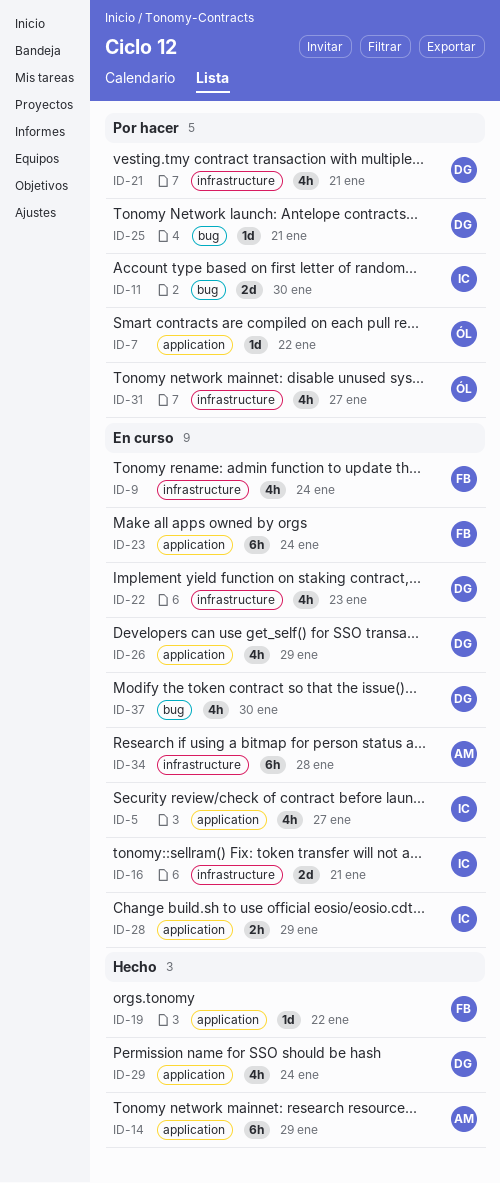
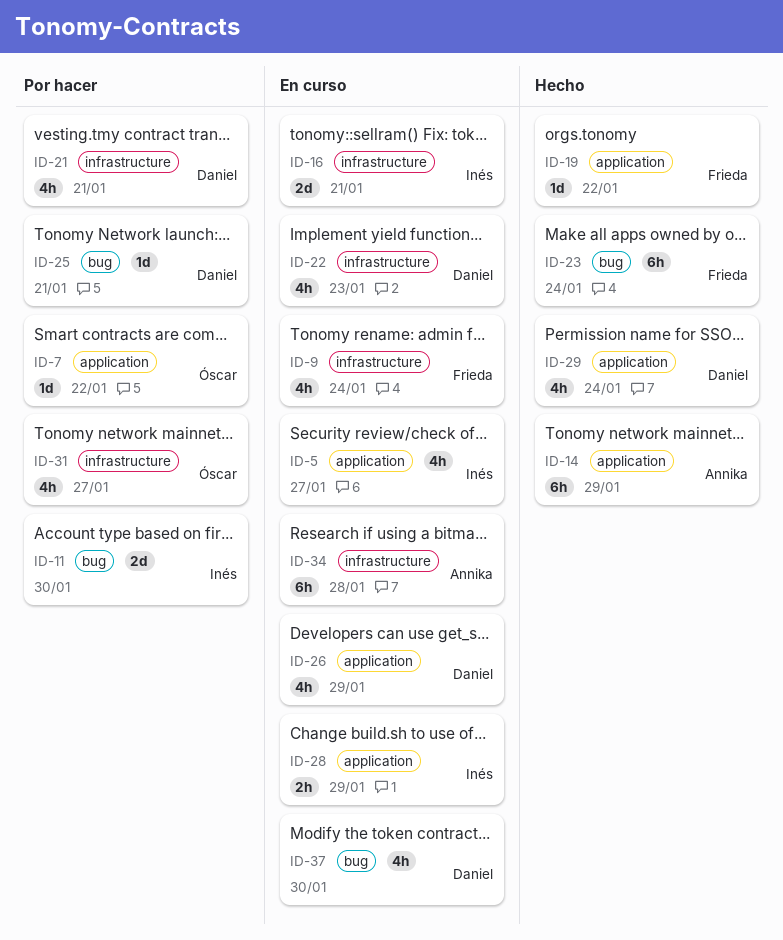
ID-23, status: En curso -> Hecho
ID-23, label: application -> bug

